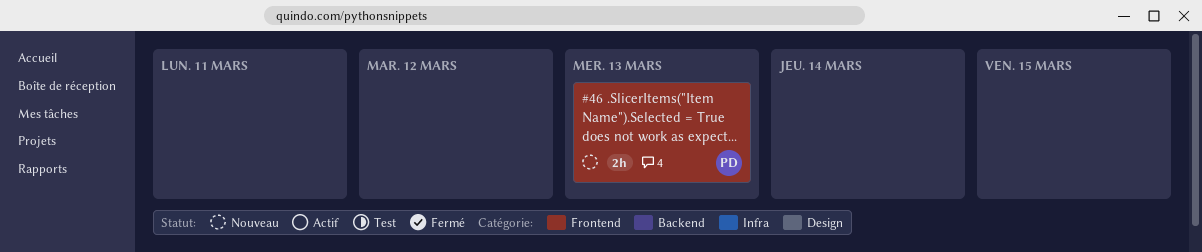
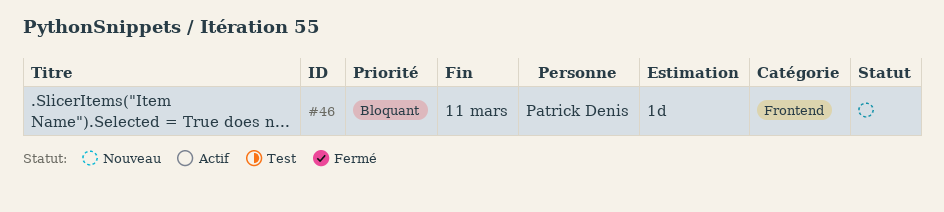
#46, estimate: 2h -> 1d
#46, due: Mar 13 -> Mar 11

